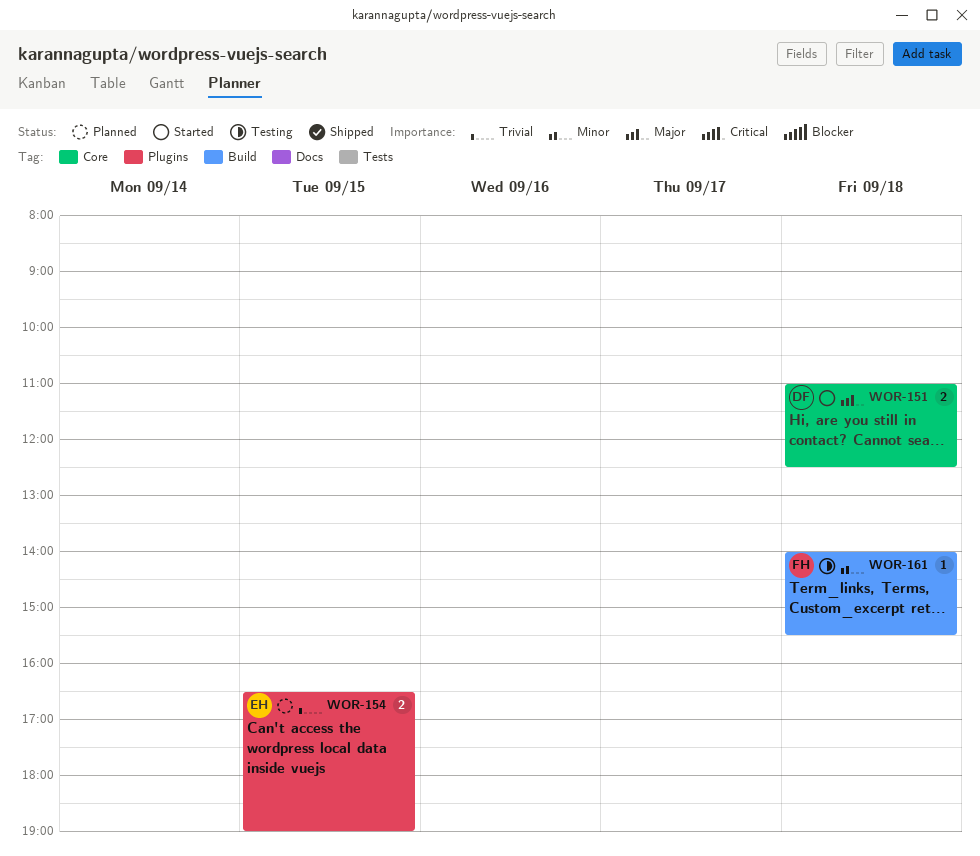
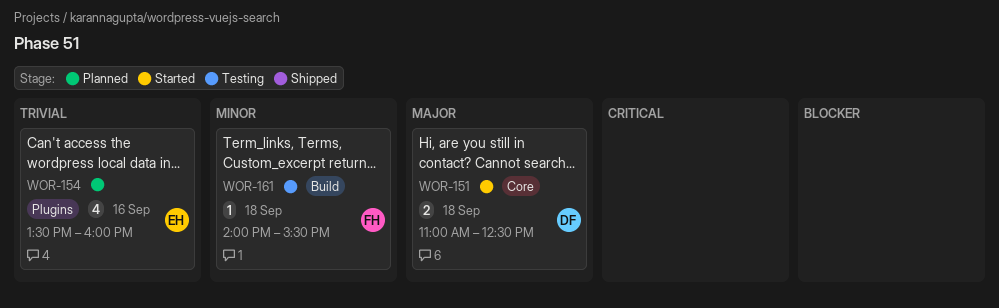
WOR-154, estimate: 2 -> 4
WOR-154, day: Sep 15 -> Sep 16
WOR-154, begins: 16:30 -> 13:30
WOR-154, ends: 19:00 -> 16:00

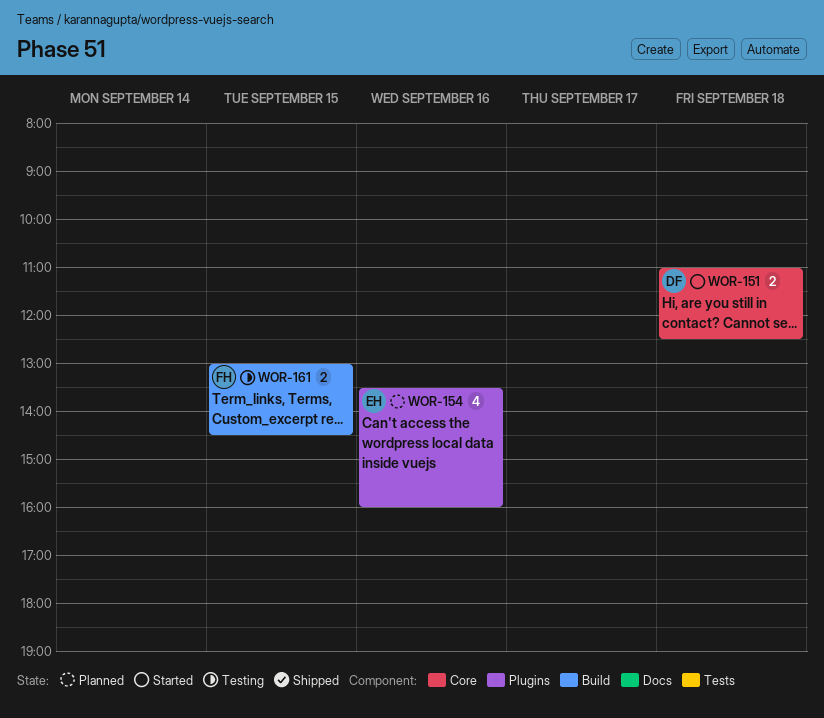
WOR-161, estimate: 1 -> 2
WOR-161, day: Sep 18 -> Sep 15
WOR-161, begins: 14:00 -> 13:00
WOR-161, ends: 15:30 -> 14:30

